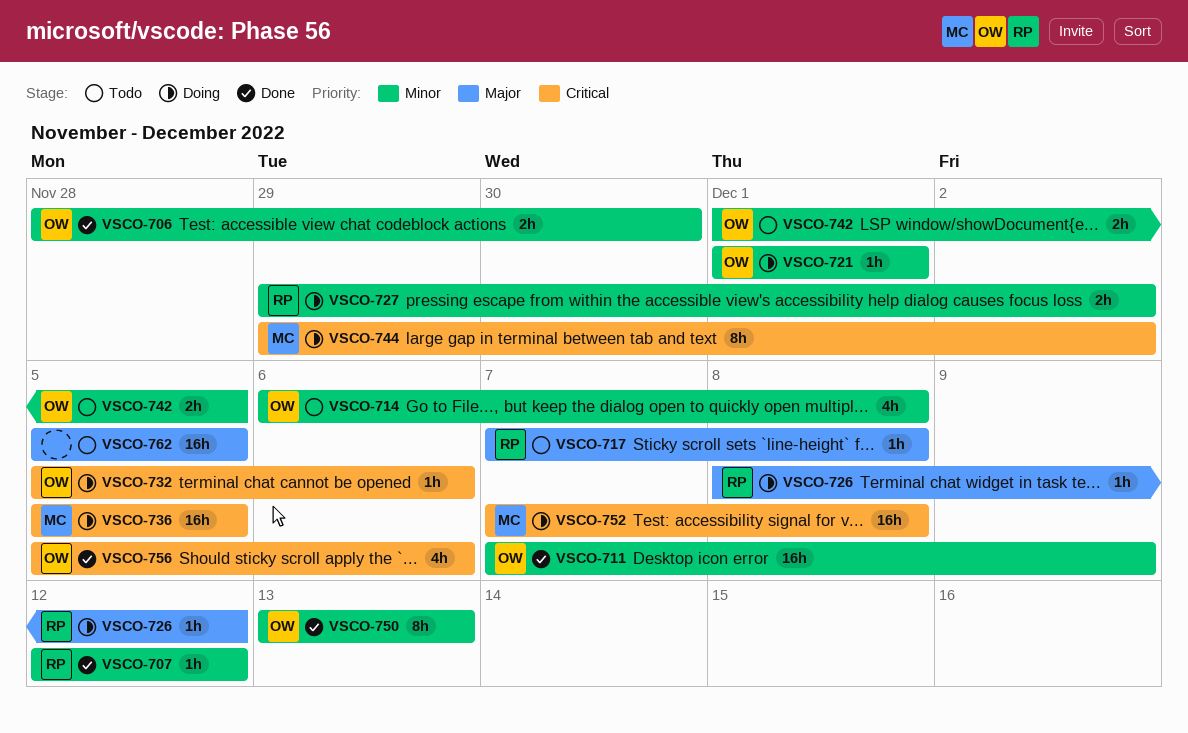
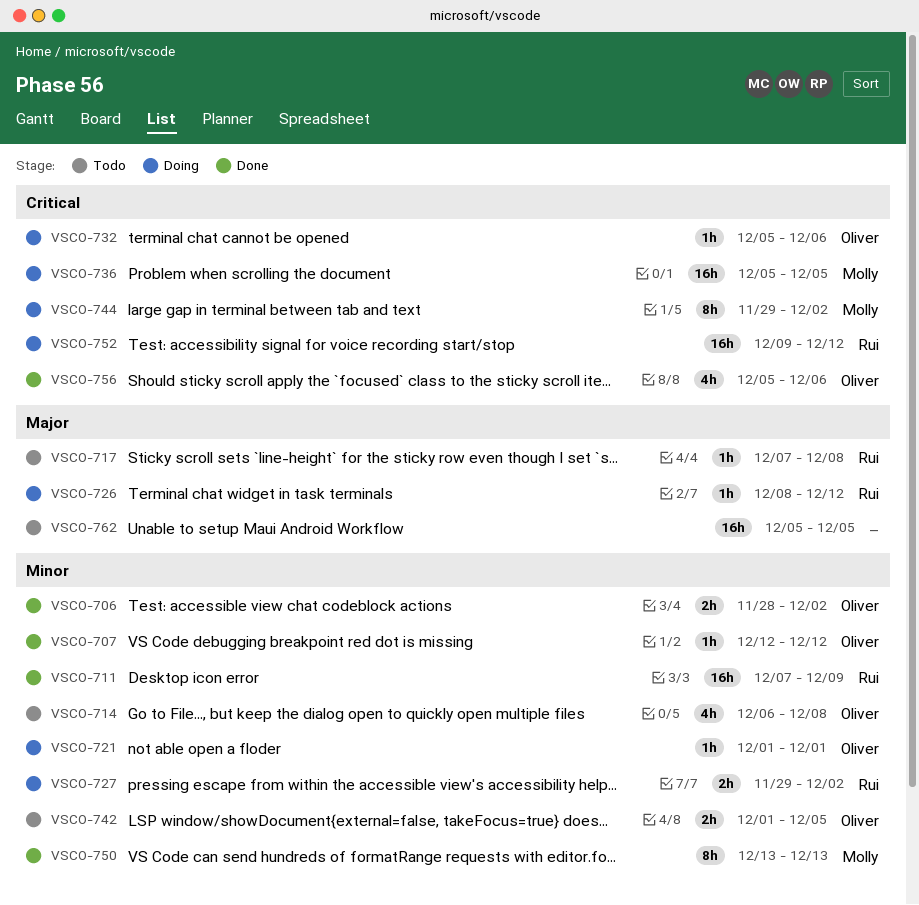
VSCO-706, due: Nov 30 -> Dec 2
VSCO-707, owner: Rui -> Oliver
VSCO-711, owner: Oliver -> Rui
VSCO-750, owner: Oliver -> Molly
VSCO-752, owner: Molly -> Rui
VSCO-752, start: Dec 7 -> Dec 9
VSCO-752, due: Dec 8 -> Dec 12

